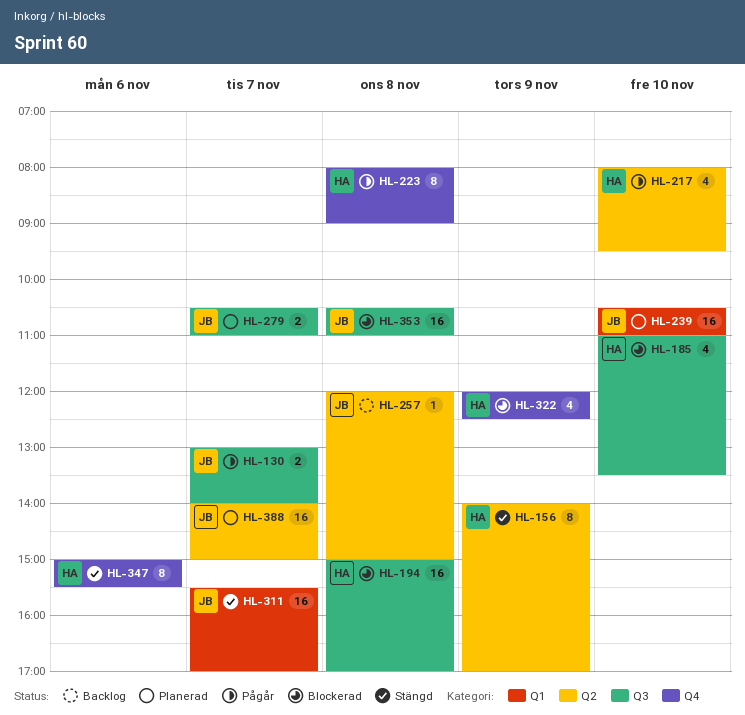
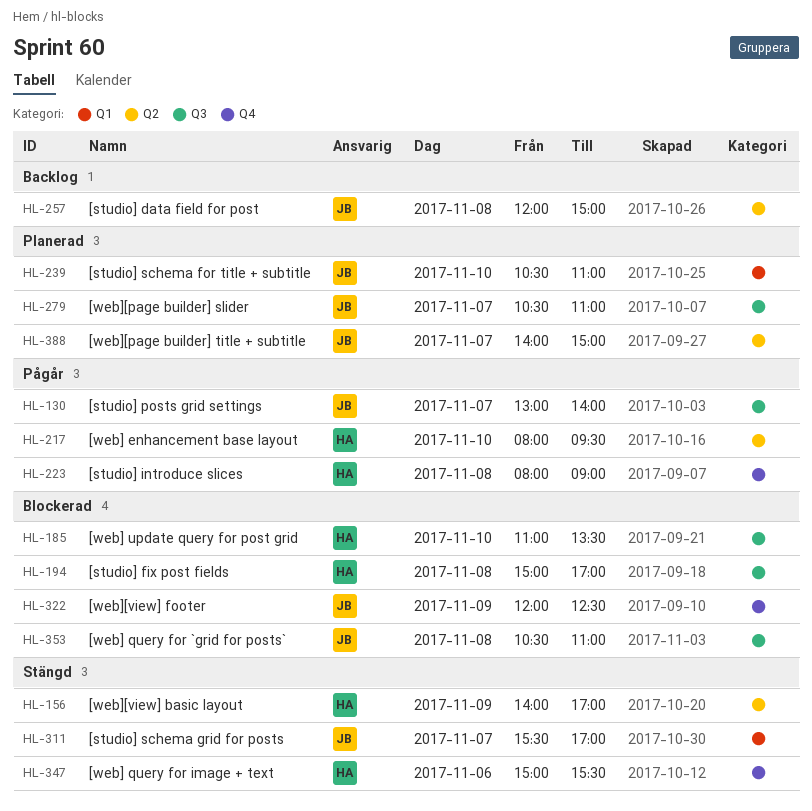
HL-322, owner: HA -> JB

